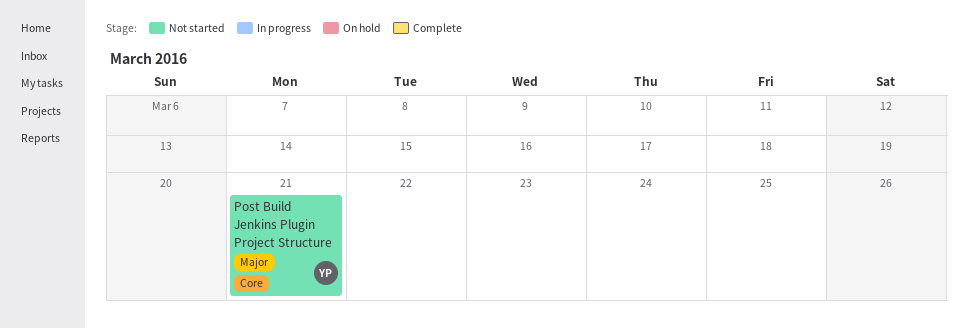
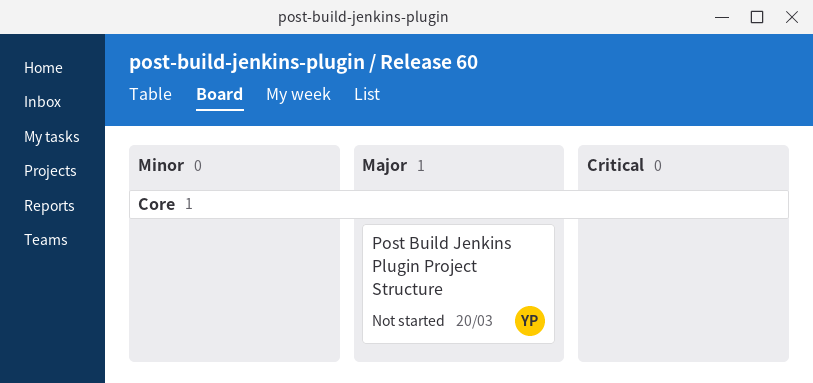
Post Build Jenkins Plugin Project Structure, due: Mar 21 -> Mar 20

